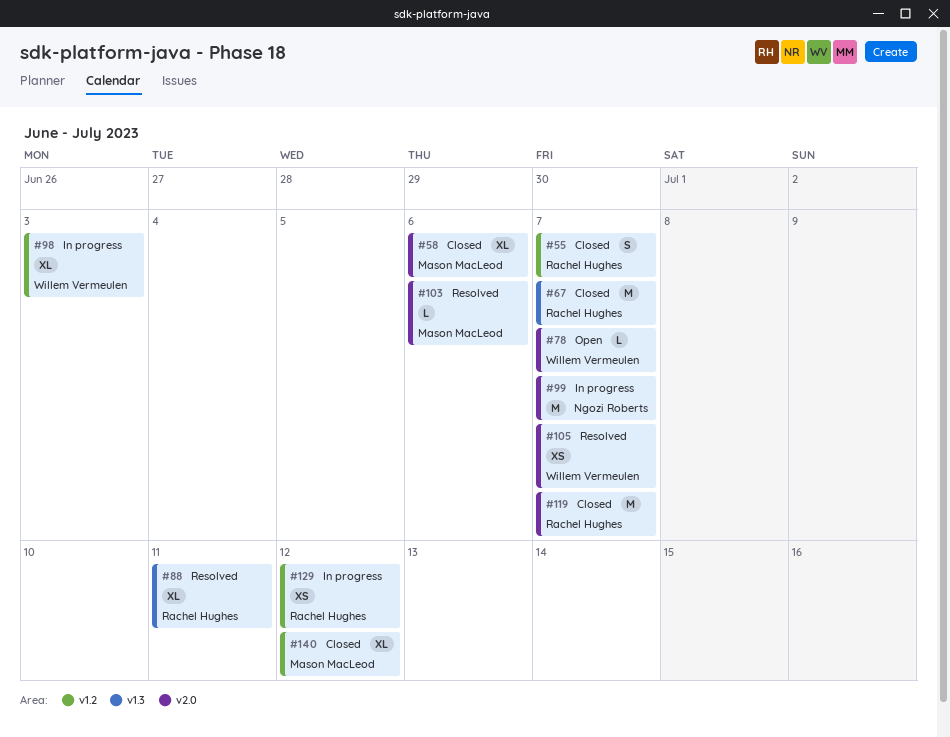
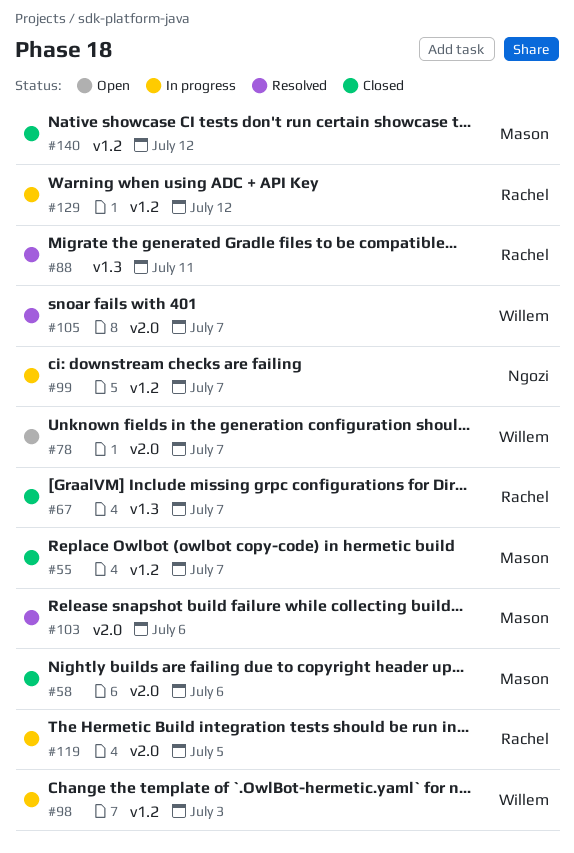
#55, owner: Rachel Hughes -> Mason MacLeod
#99, label: v2.0 -> v1.2
#119, status: Closed -> In progress
#119, due: Jul 7 -> Jul 5

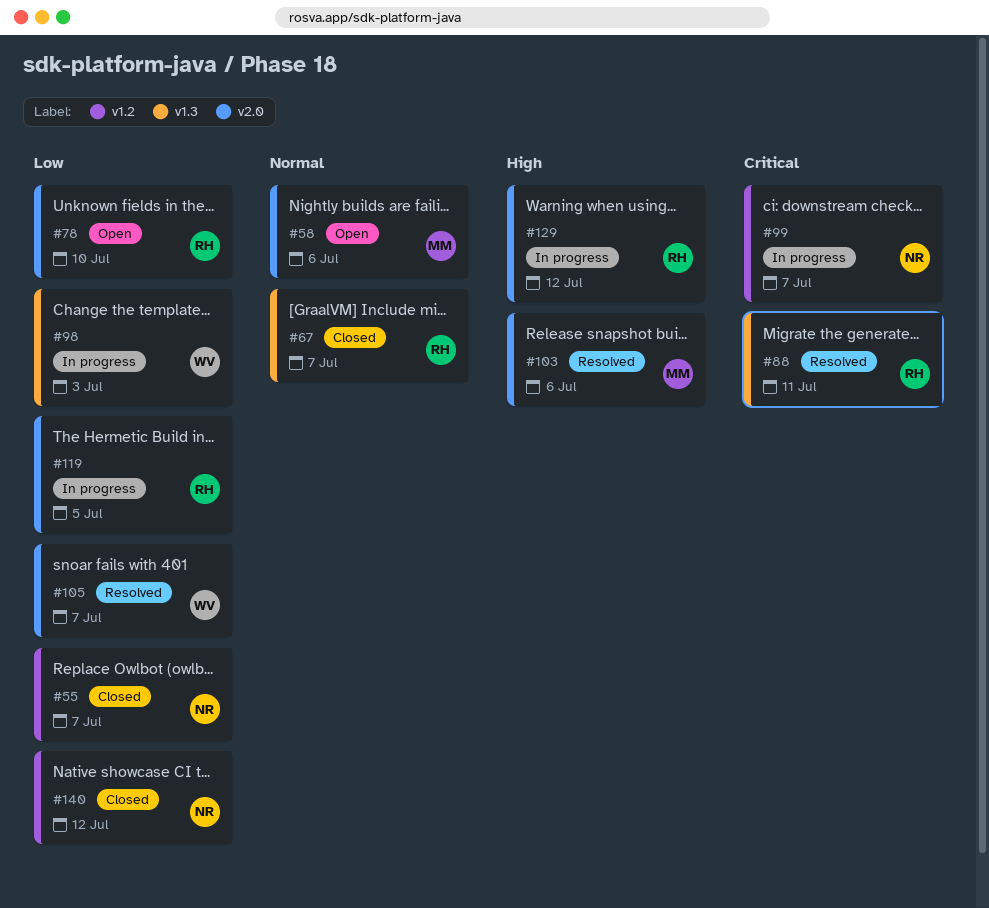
#55, owner: Mason -> Ngozi
#58, status: Closed -> Open
#78, owner: Willem -> Rachel
#78, due: Jul 7 -> Jul 10
#98, label: v1.2 -> v1.3
#129, label: v1.2 -> v2.0
#140, owner: Mason -> Ngozi

